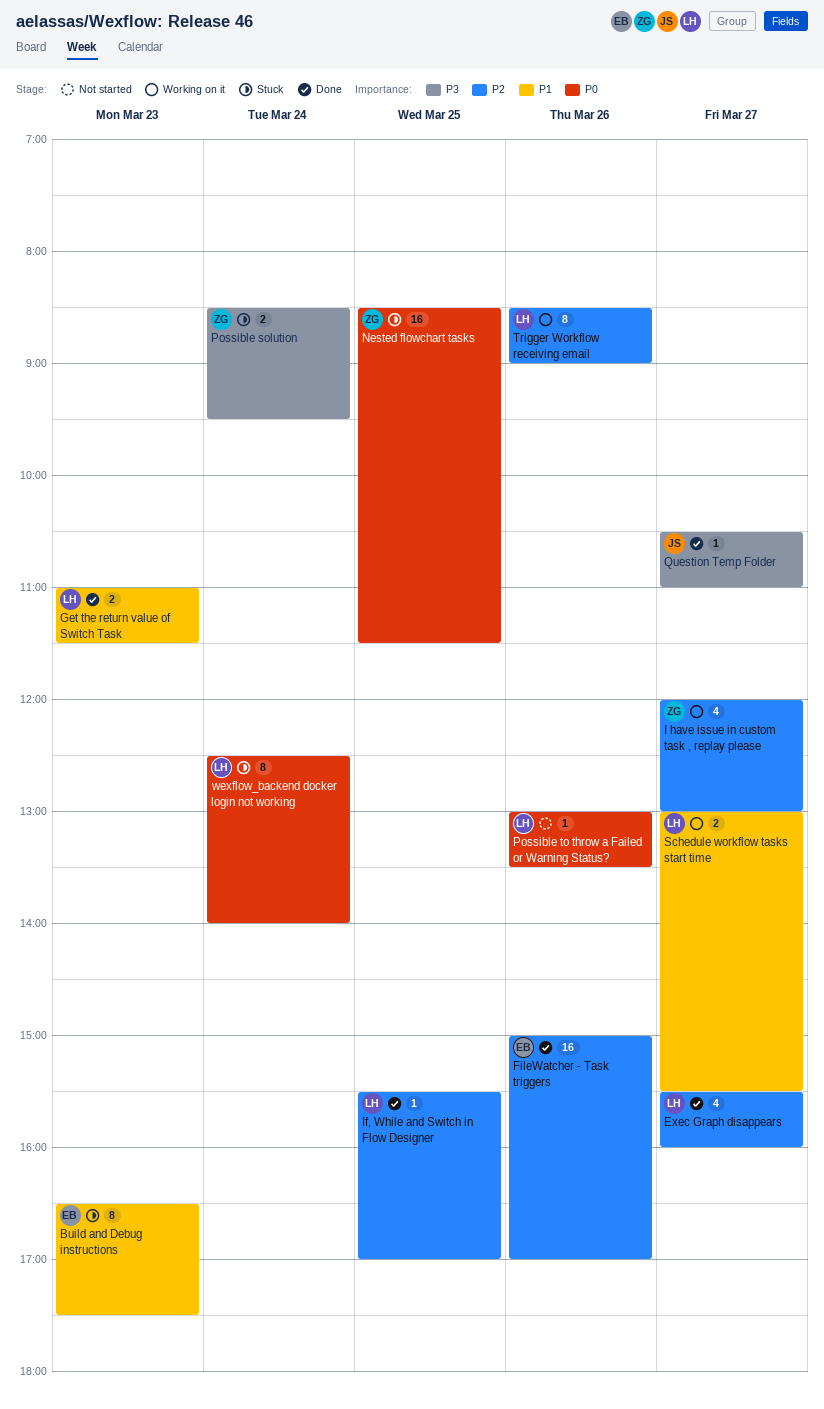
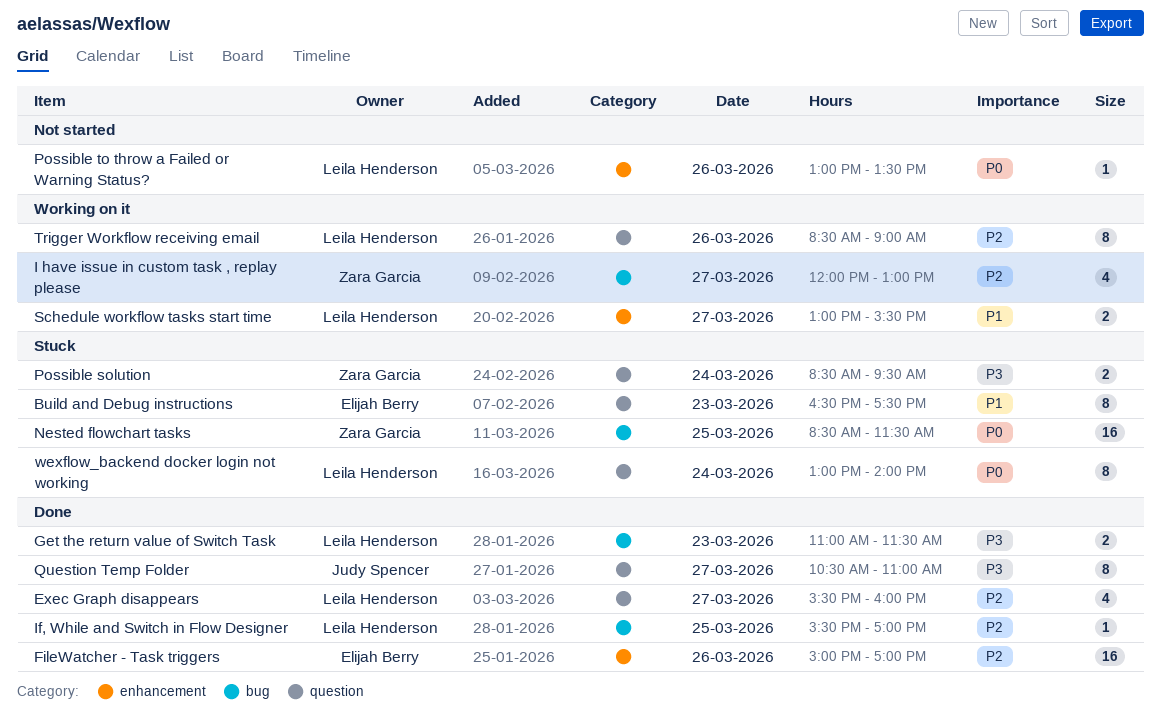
Get the return value of Switch Task, priority: P1 -> P3
Question Temp Folder, estimate: 1 -> 8
wexflow_backend docker login not working, begins: 12:30 -> 13:00

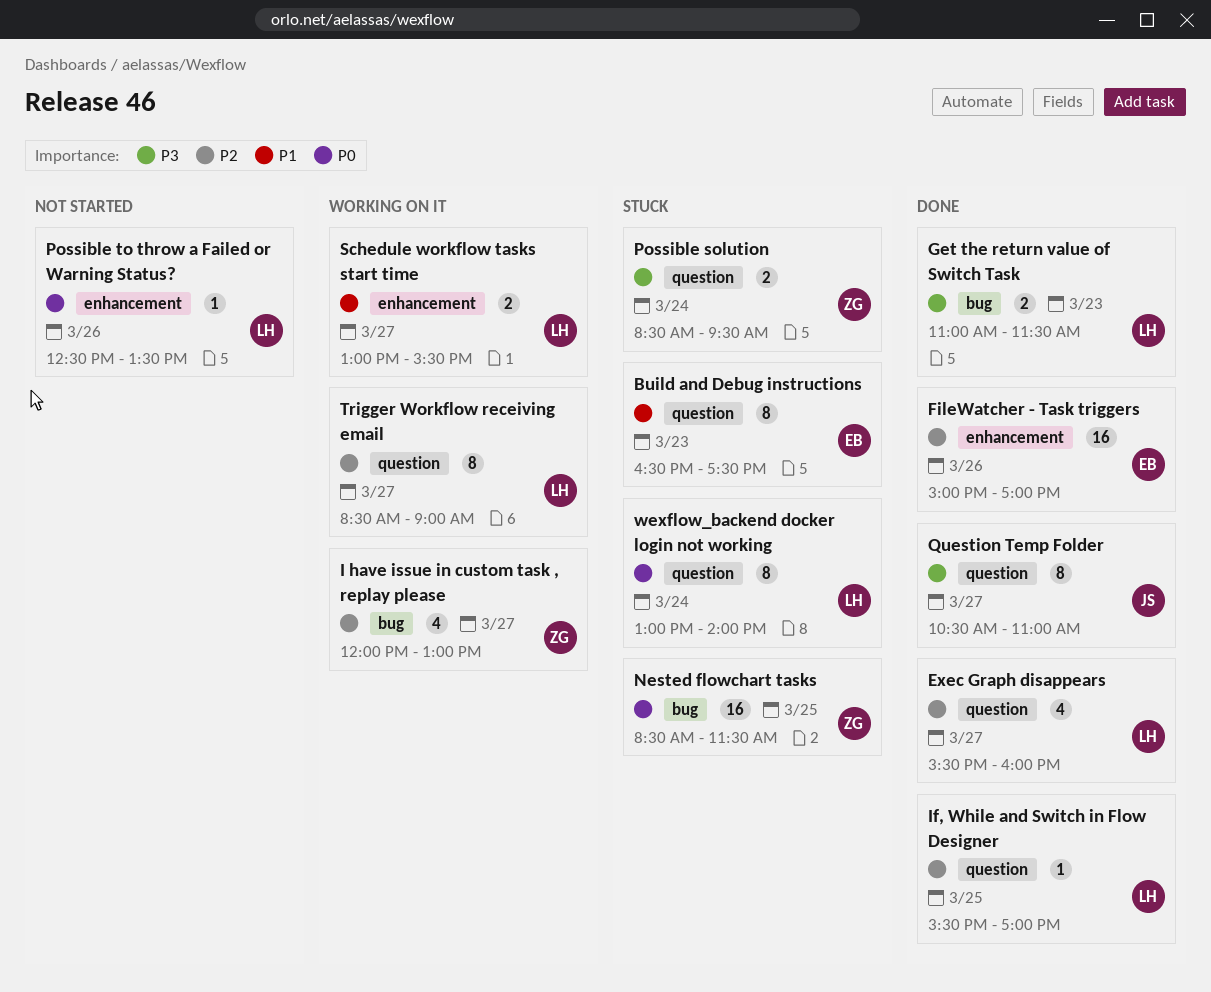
If, While and Switch in Flow Designer, label: bug -> question
Possible to throw a Failed or Warning Status?, begins: 13:00 -> 12:30
Trigger Workflow receiving email, day: Mar 26 -> Mar 27

